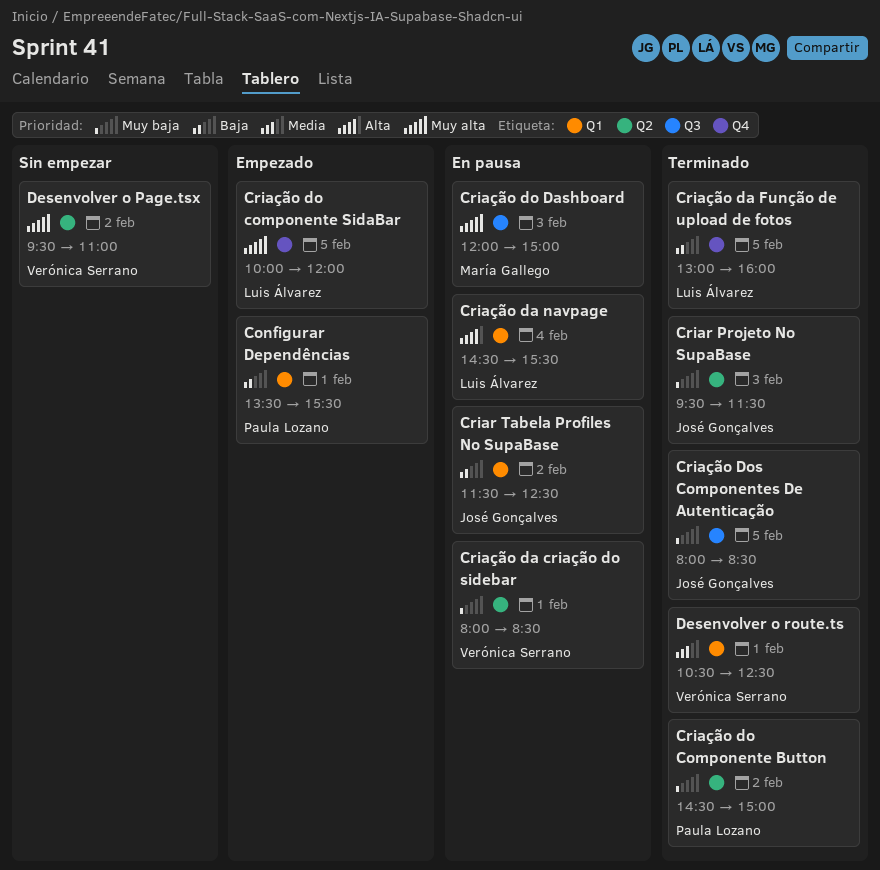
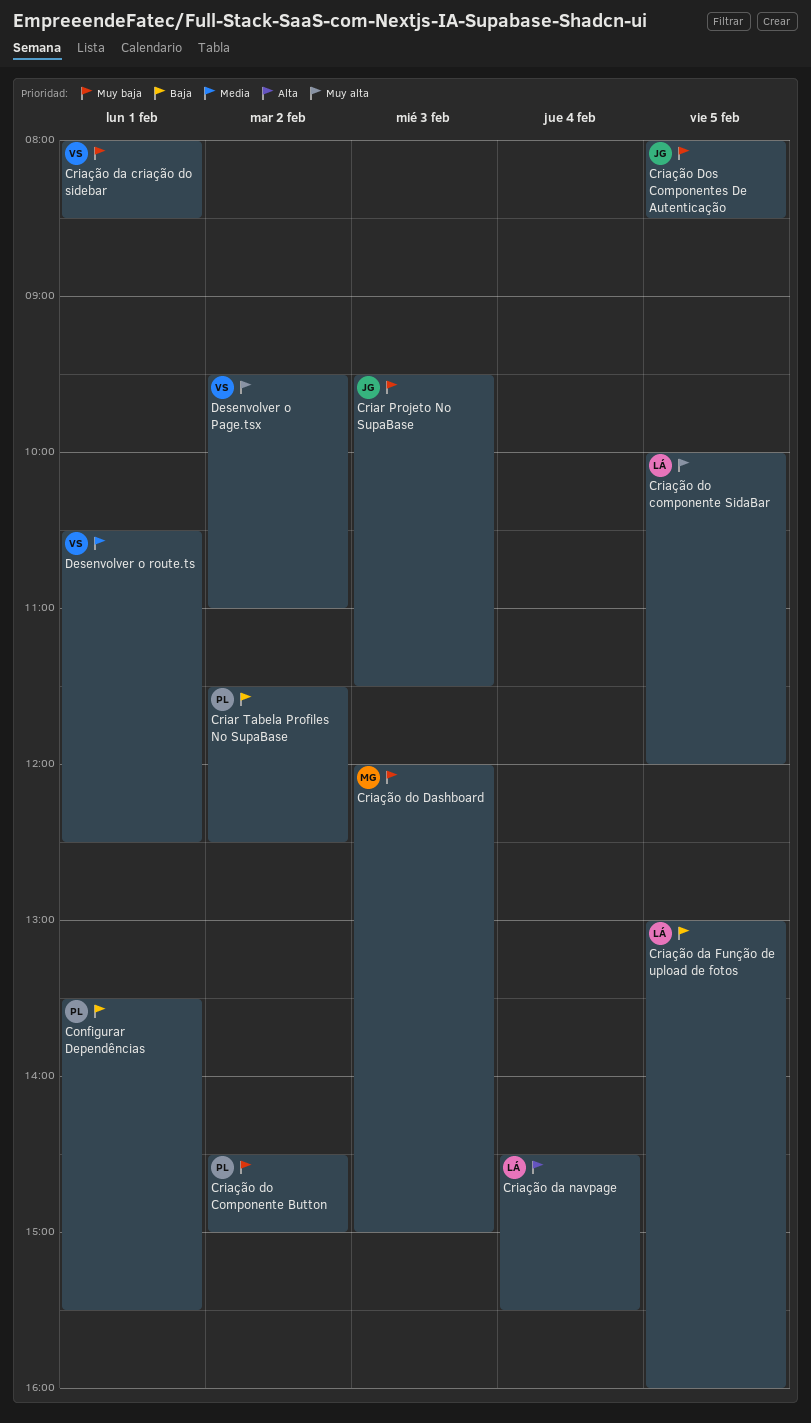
Criar Tabela Profiles No SupaBase, owner: José Gonçalves -> Paula Lozano
Criação do Dashboard, priority: Muy alta -> Muy baja

